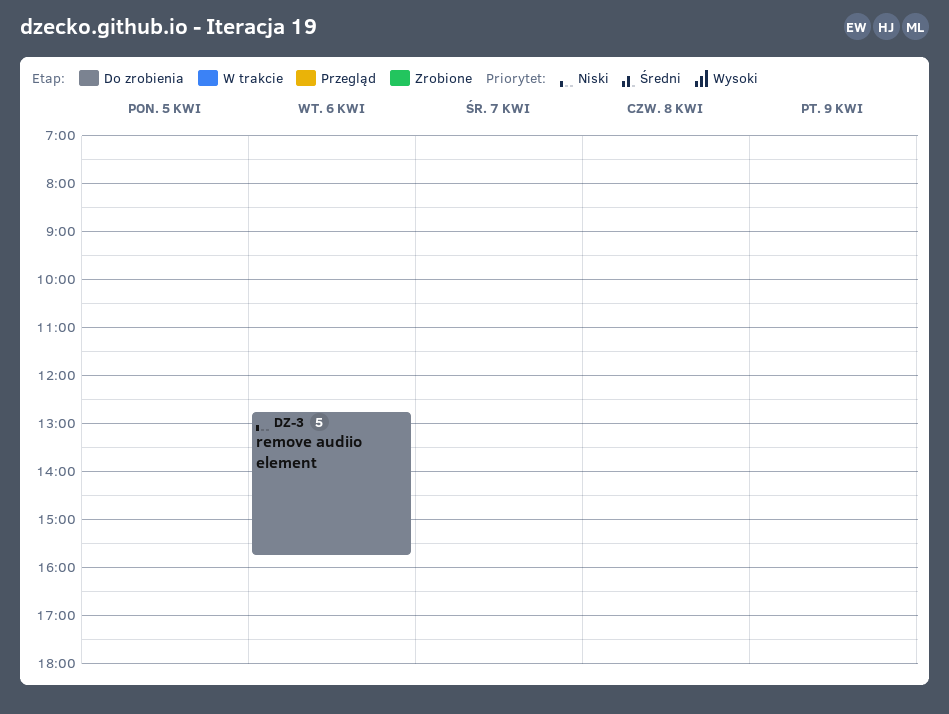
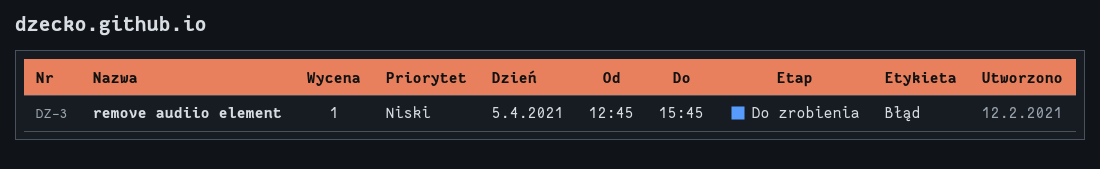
DZ-3, estimate: 5 -> 1
DZ-3, day: Apr 6 -> Apr 5

